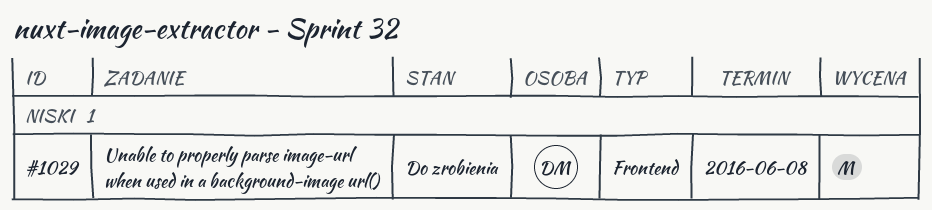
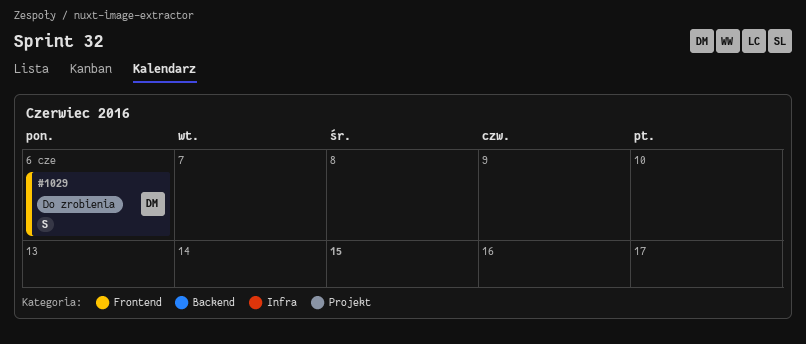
#1029, estimate: M -> S
#1029, due: Jun 8 -> Jun 6

